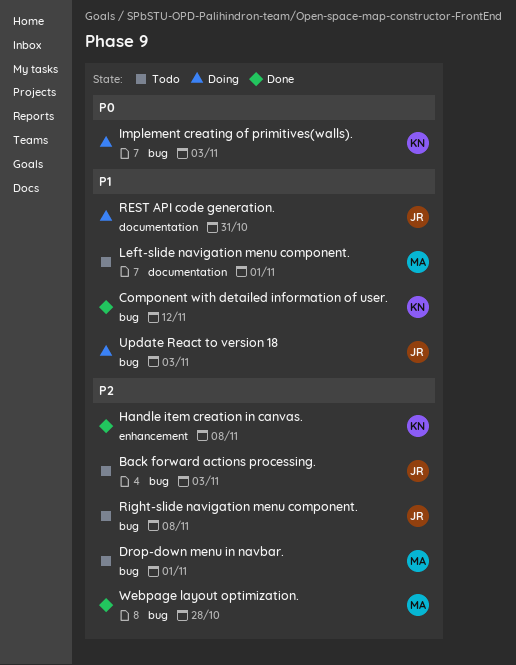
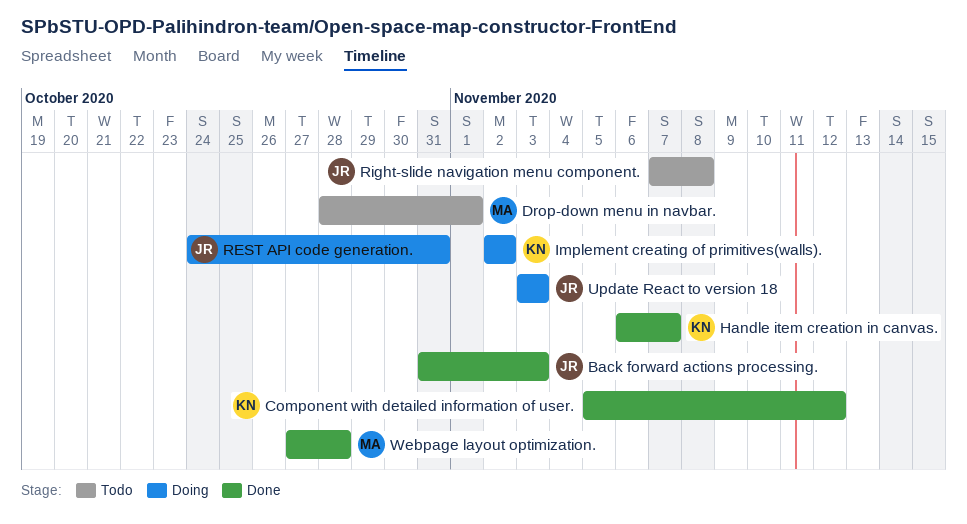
Back forward actions processing., status: Todo -> Done
Handle item creation in canvas., due: Nov 8 -> Nov 7
Implement creating of primitives(walls)., due: Nov 3 -> Nov 2
Left-slide navigation menu component.: present -> none

